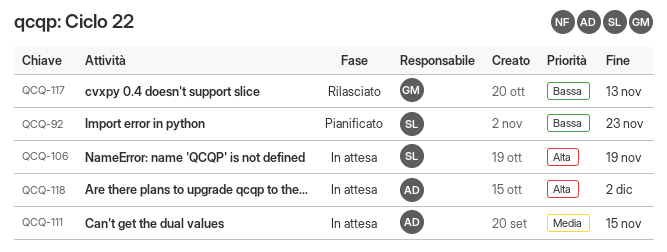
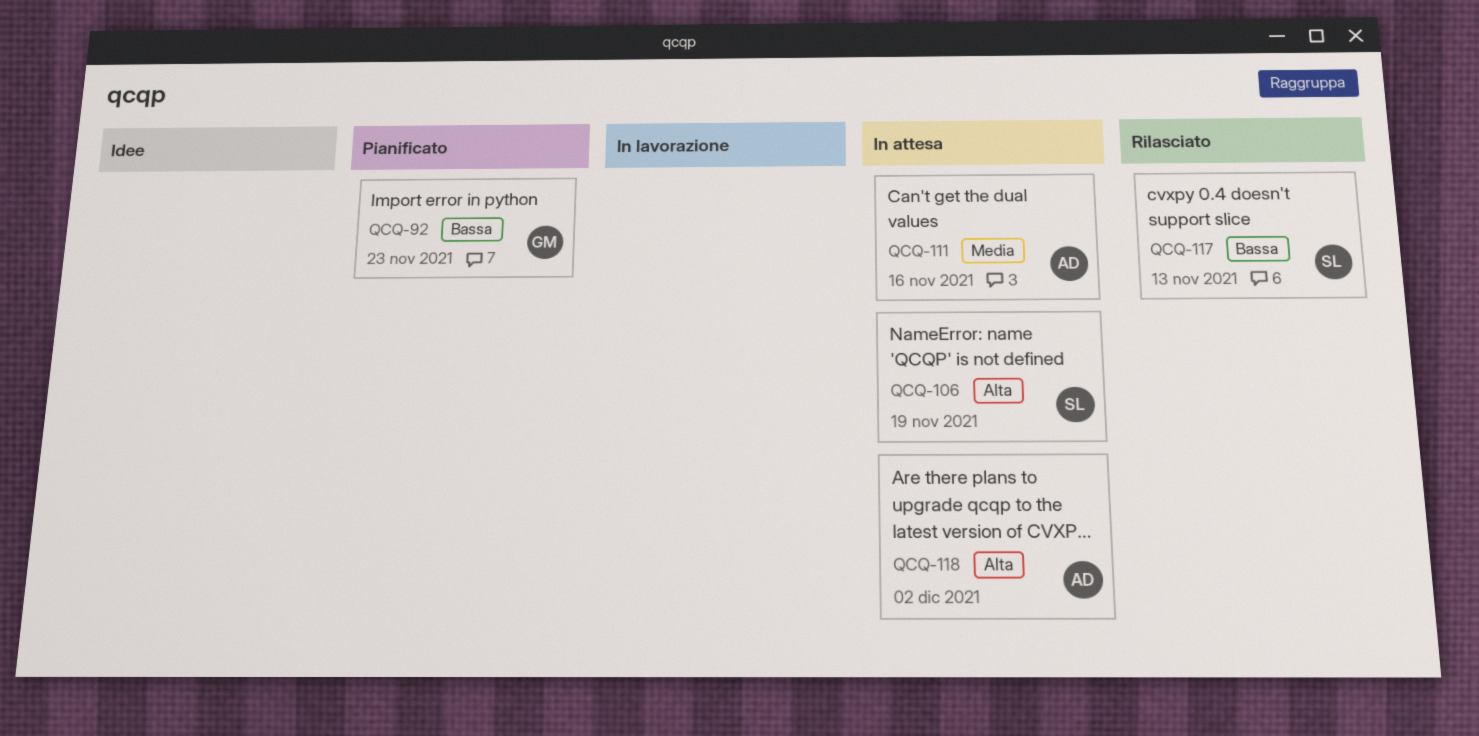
QCQ-92, owner: SL -> GM
QCQ-111, due: Nov 15 -> Nov 16
QCQ-117, owner: GM -> SL

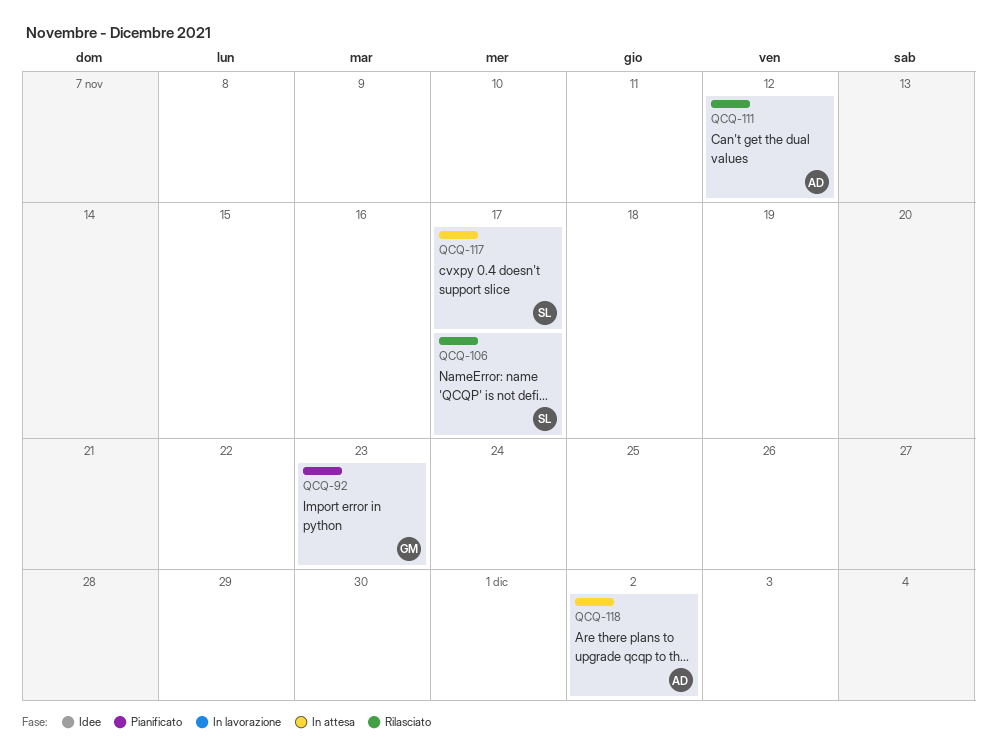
QCQ-106, status: In attesa -> Rilasciato
QCQ-106, due: Nov 19 -> Nov 17
QCQ-111, status: In attesa -> Rilasciato
QCQ-111, due: Nov 16 -> Nov 12
QCQ-117, status: Rilasciato -> In attesa
QCQ-117, due: Nov 13 -> Nov 17

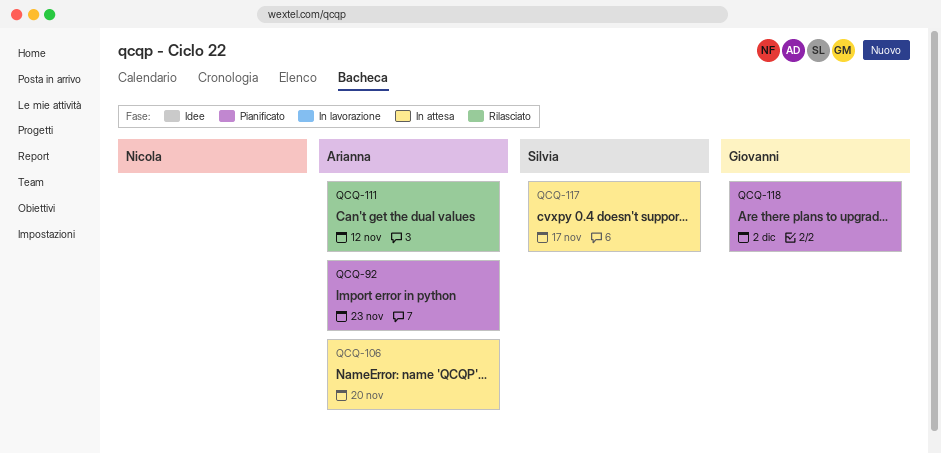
QCQ-92, owner: Giovanni -> Arianna
QCQ-106, status: Rilasciato -> In attesa
QCQ-106, owner: Silvia -> Arianna
QCQ-106, due: Nov 17 -> Nov 20
QCQ-118, status: In attesa -> Pianificato
QCQ-118, owner: Arianna -> Giovanni

